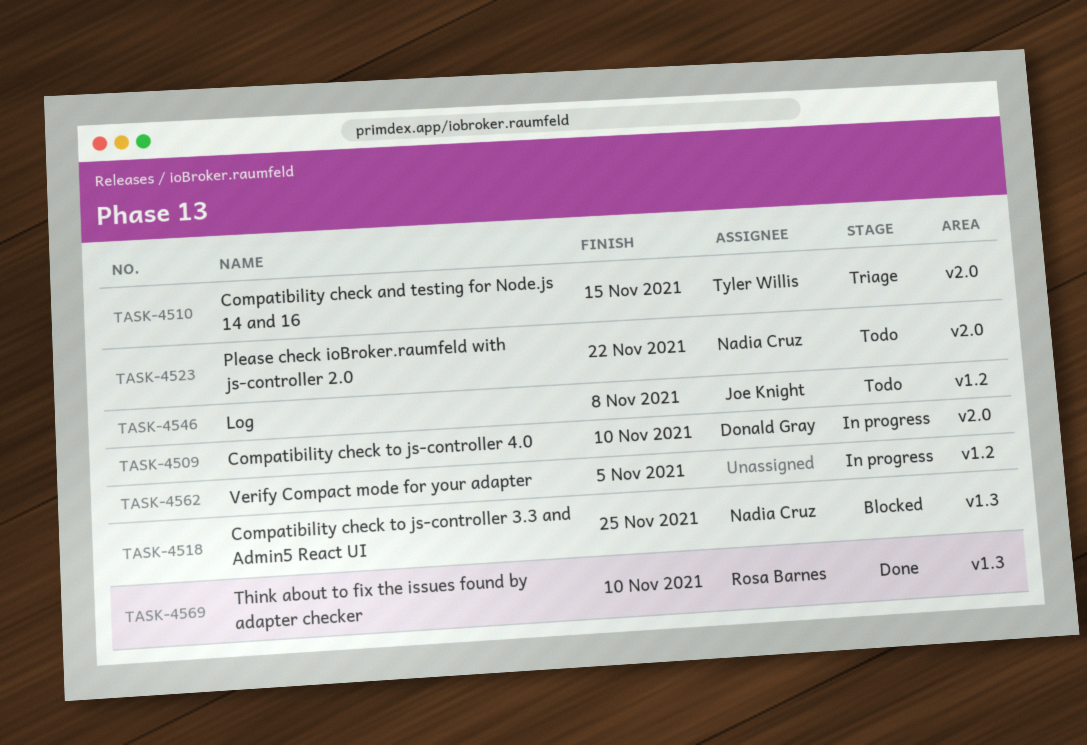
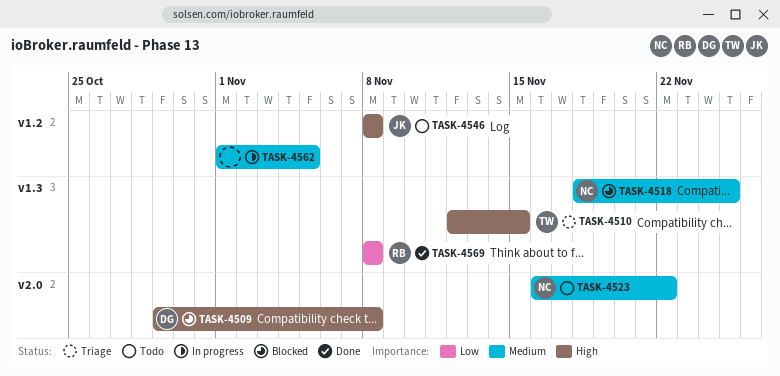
TASK-4509, status: In progress -> Blocked
TASK-4509, due: Nov 10 -> Nov 8
TASK-4510, label: v2.0 -> v1.3
TASK-4569, due: Nov 10 -> Nov 8

